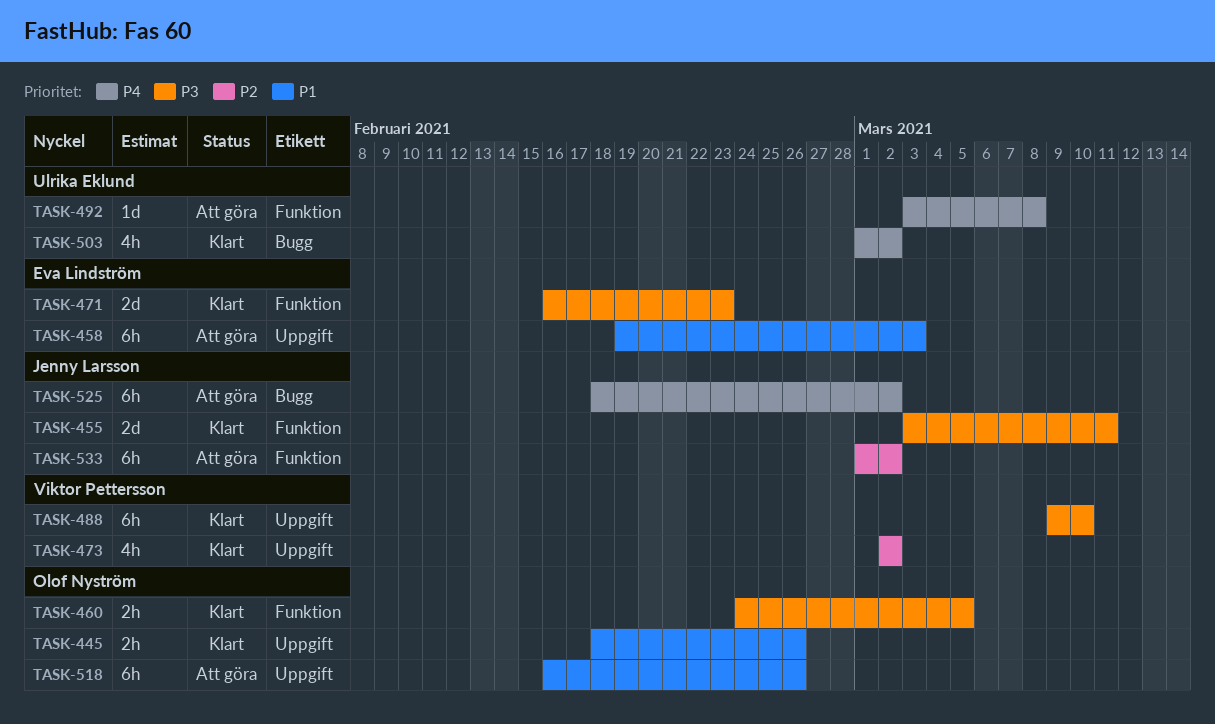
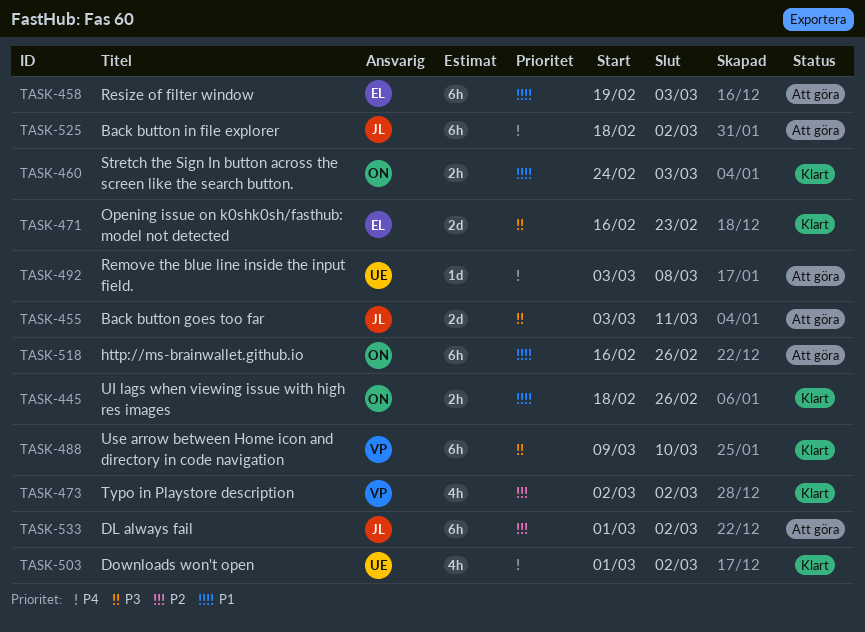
TASK-455, status: Klart -> Att göra
TASK-460, priority: P3 -> P1
TASK-460, due: Mar 5 -> Mar 3

